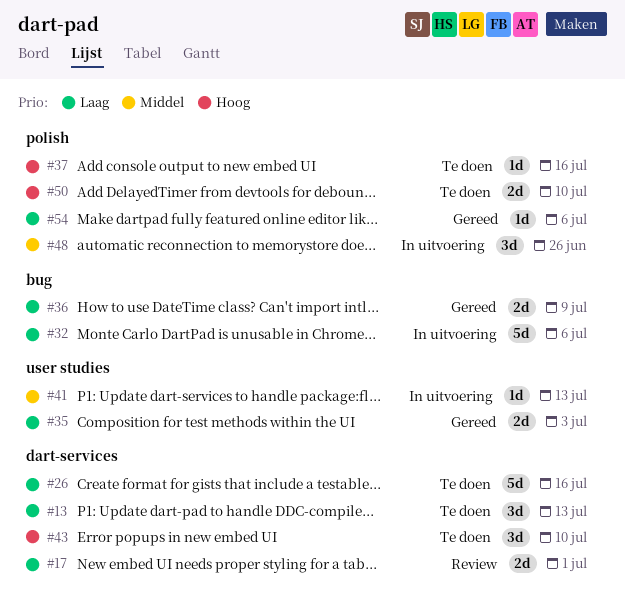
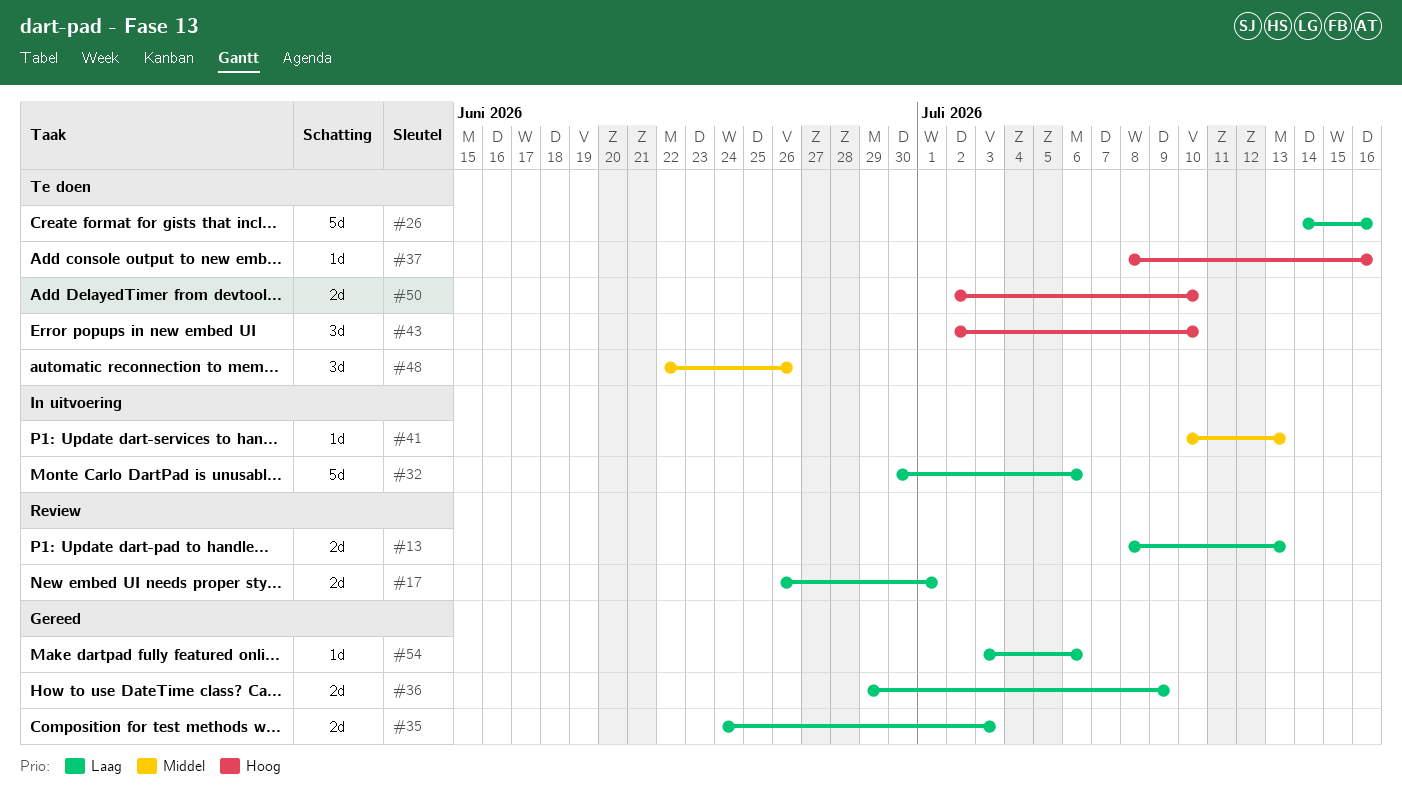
#13, status: Te doen -> Review
#13, estimate: 3d -> 2d
#48, status: In uitvoering -> Te doen

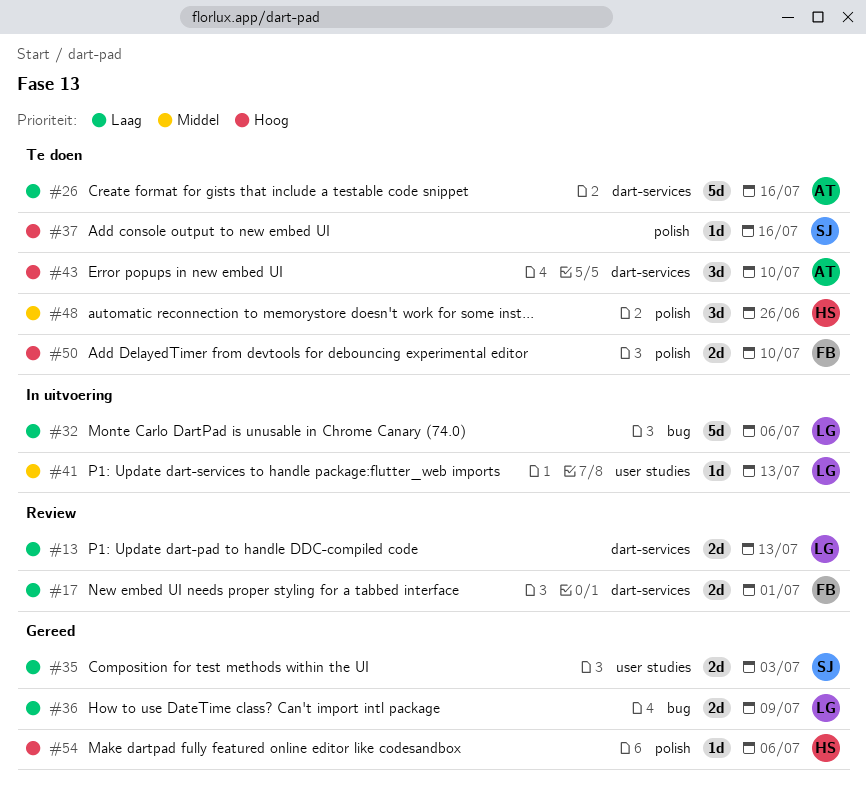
#54, priority: Laag -> Hoog

